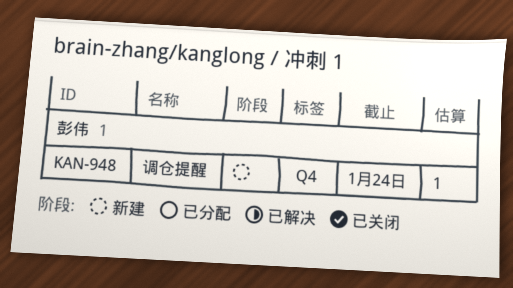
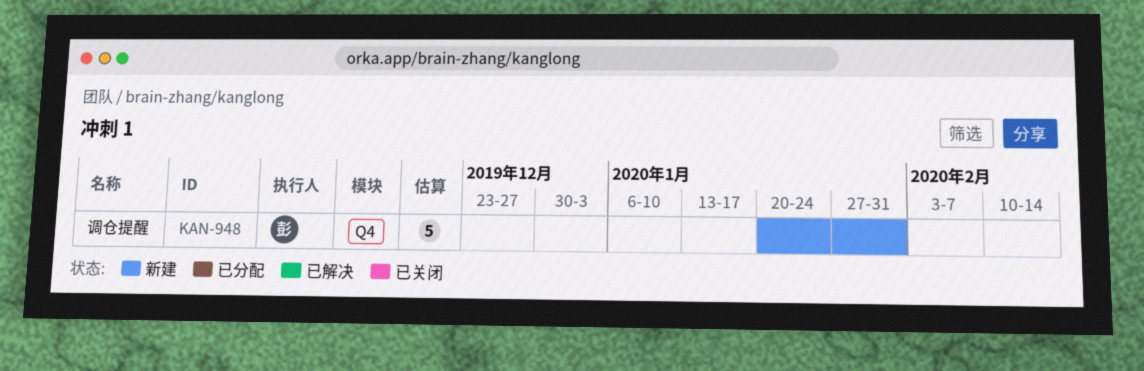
KAN-948, estimate: 1 -> 5
KAN-948, due: Jan 24 -> Jan 31

